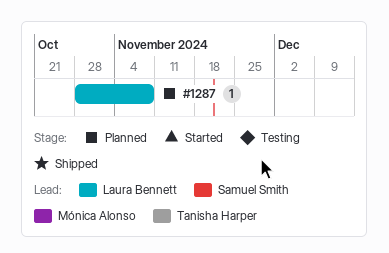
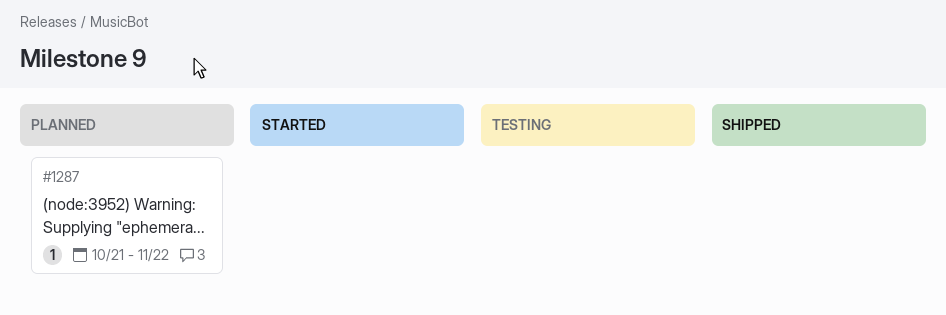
#1287, start: Oct 28 -> Oct 21
#1287, due: Nov 8 -> Nov 22

